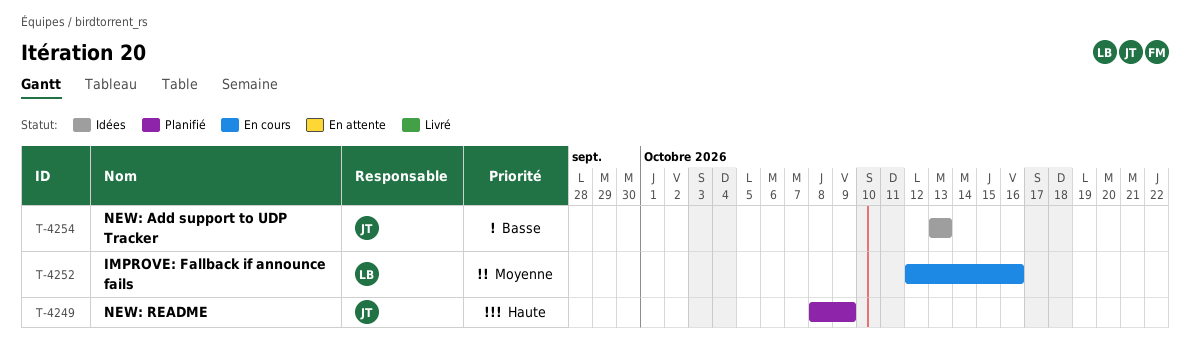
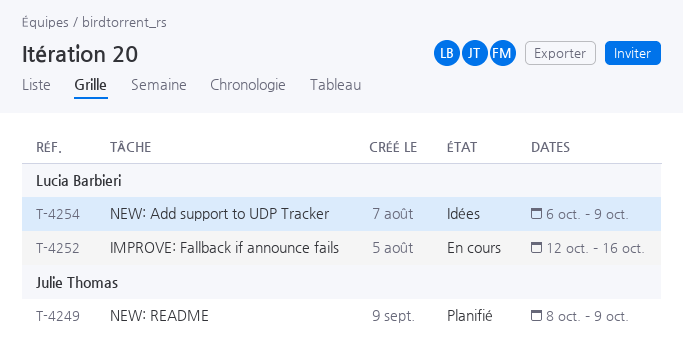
T-4254, owner: Julie Thomas -> Lucia Barbieri
T-4254, start: Oct 13 -> Oct 6
T-4254, due: Oct 13 -> Oct 9

